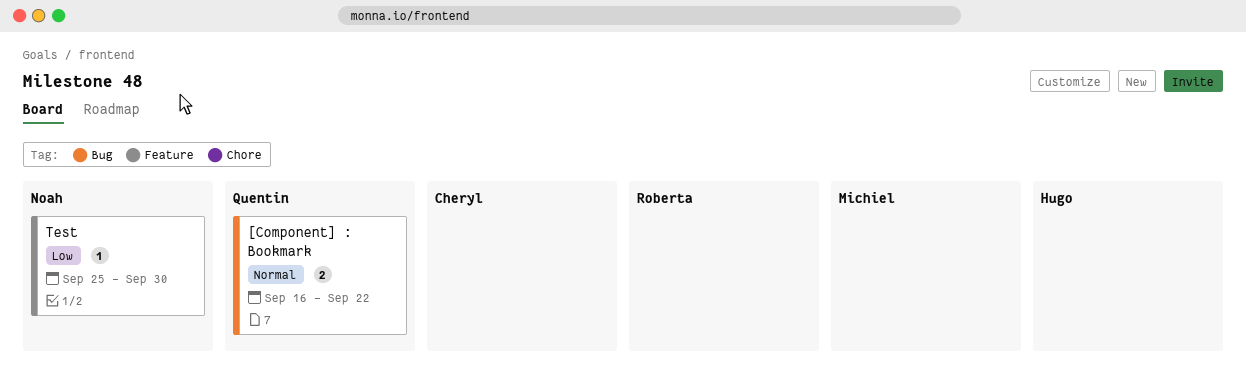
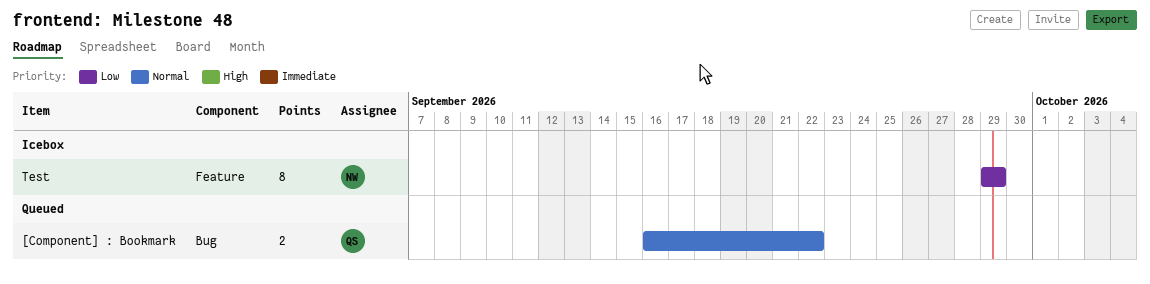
Test, estimate: 1 -> 8
Test, start: Sep 25 -> Sep 29
Test, due: Sep 30 -> Sep 29

